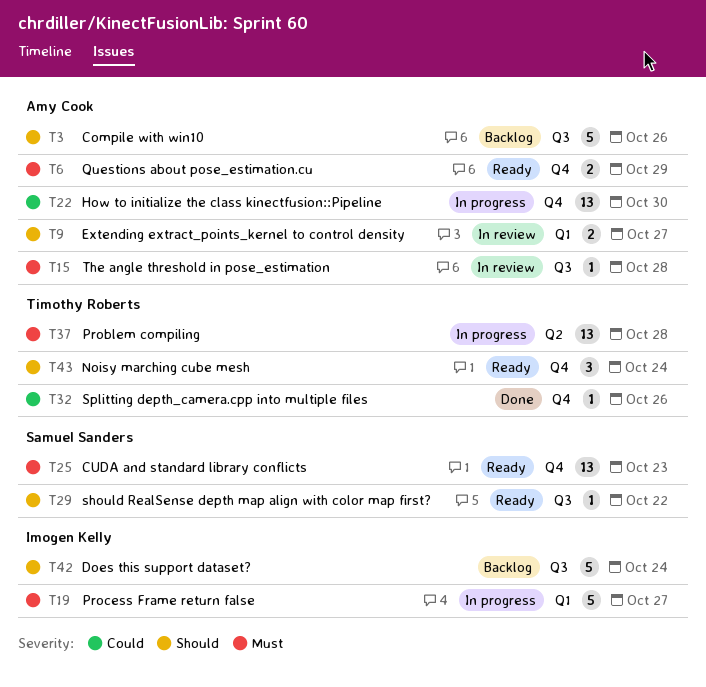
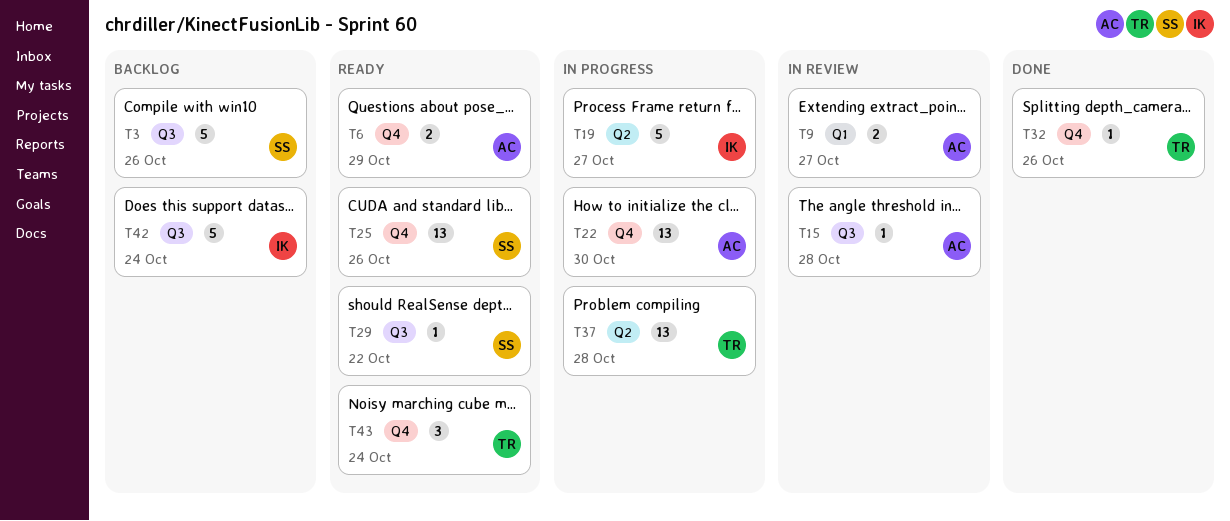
T3, owner: Amy Cook -> Samuel Sanders
T19, label: Q1 -> Q2
T25, due: Oct 23 -> Oct 26

